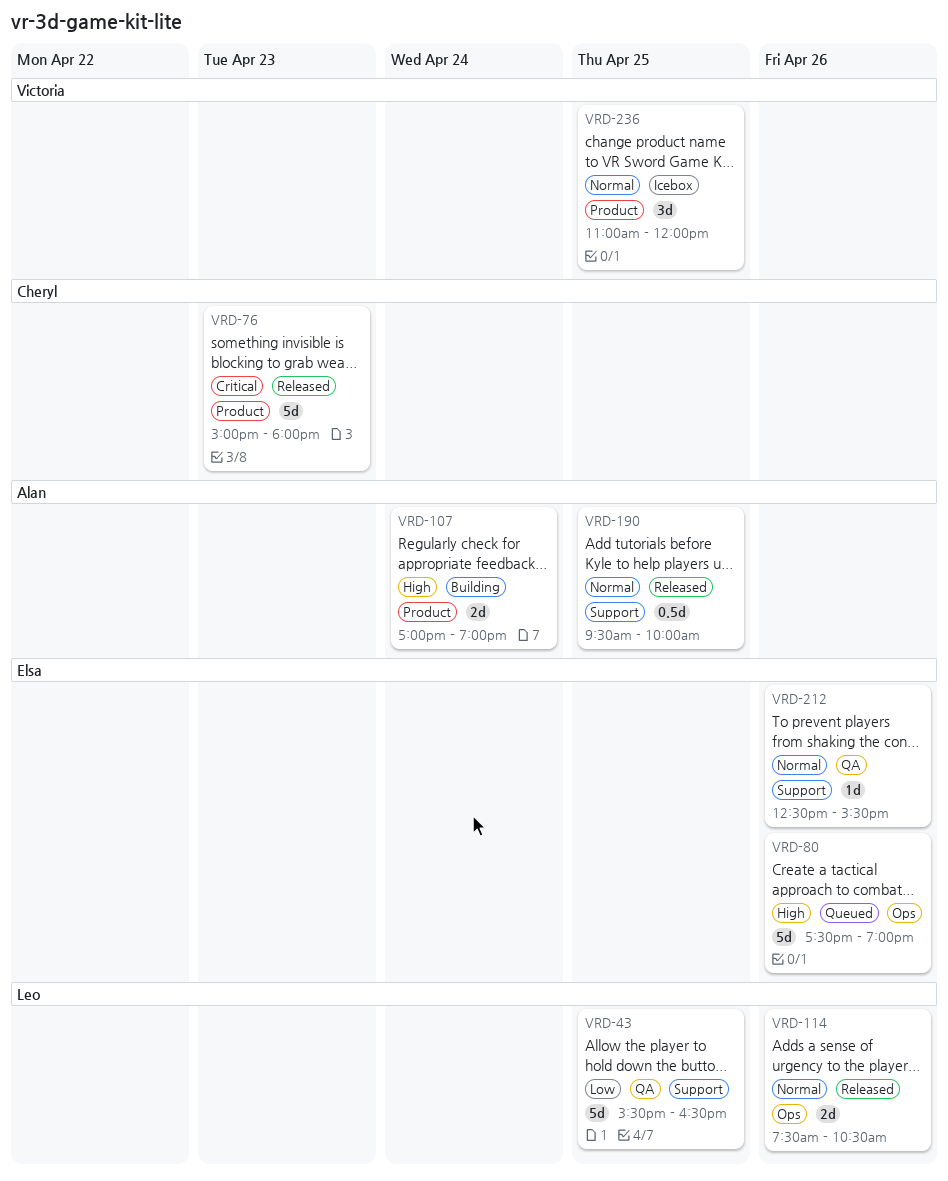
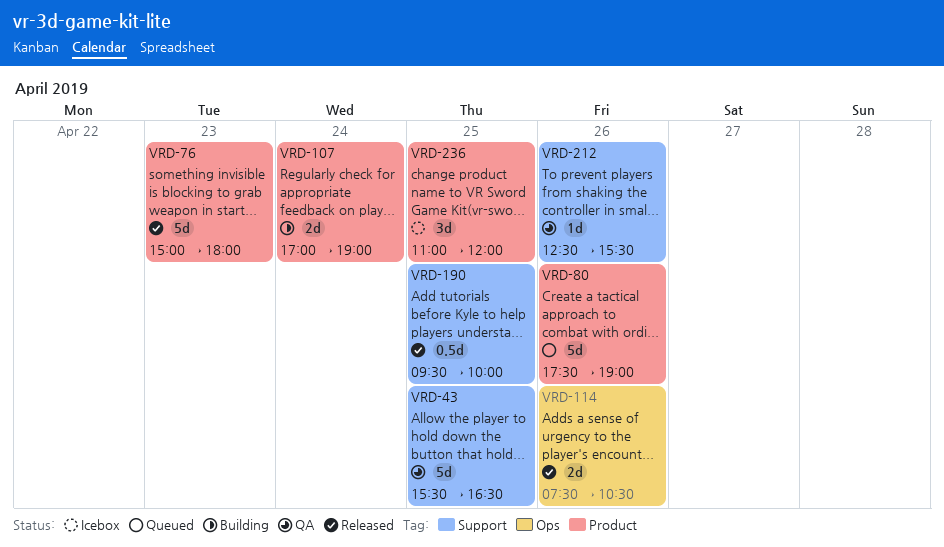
VRD-80, label: Ops -> Product

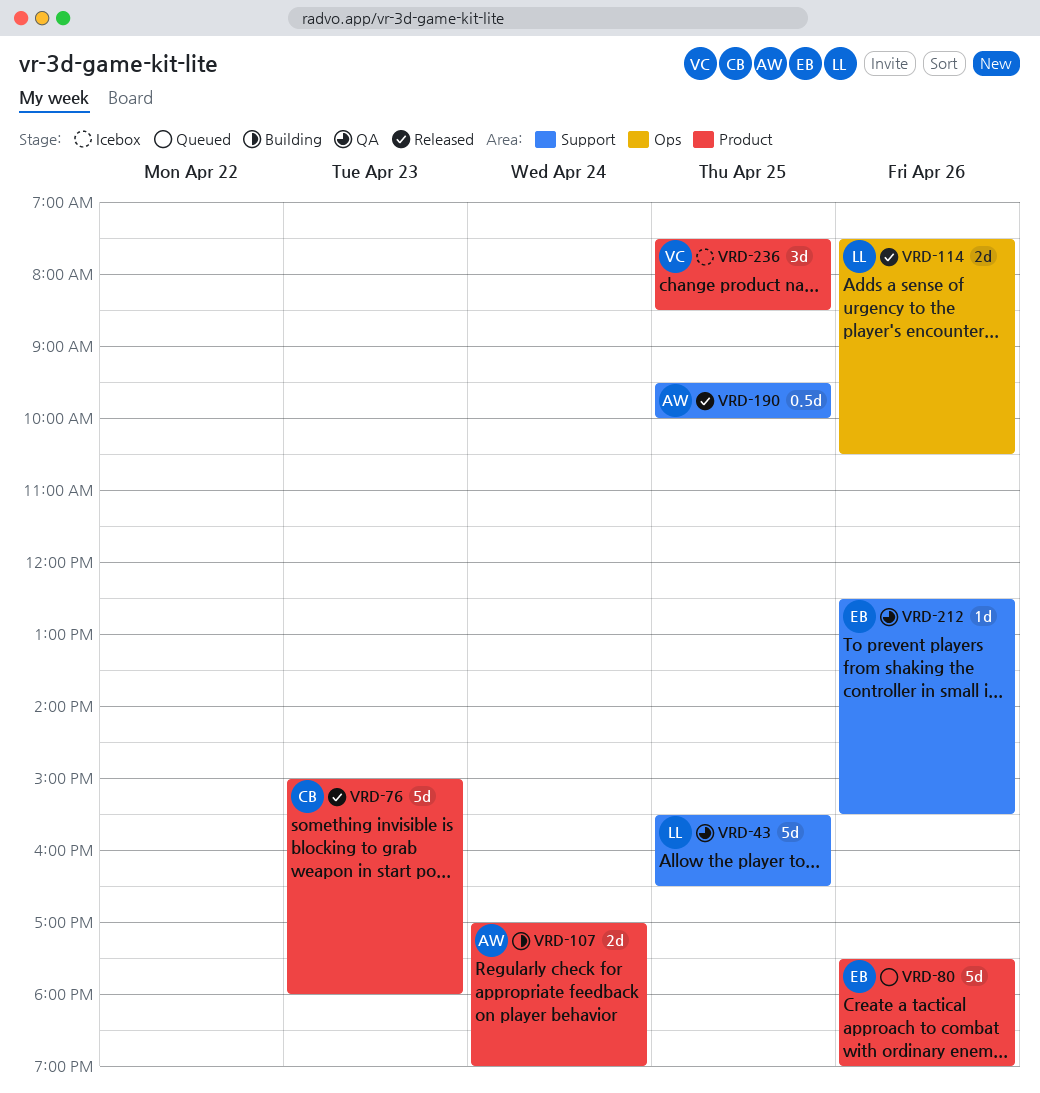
VRD-236, begins: 11:00 -> 07:30
VRD-236, ends: 12:00 -> 08:30

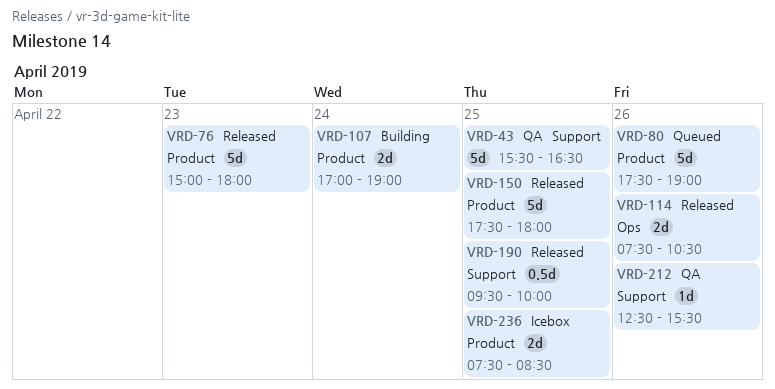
VRD-150: none -> present
VRD-236, estimate: 3d -> 2d

